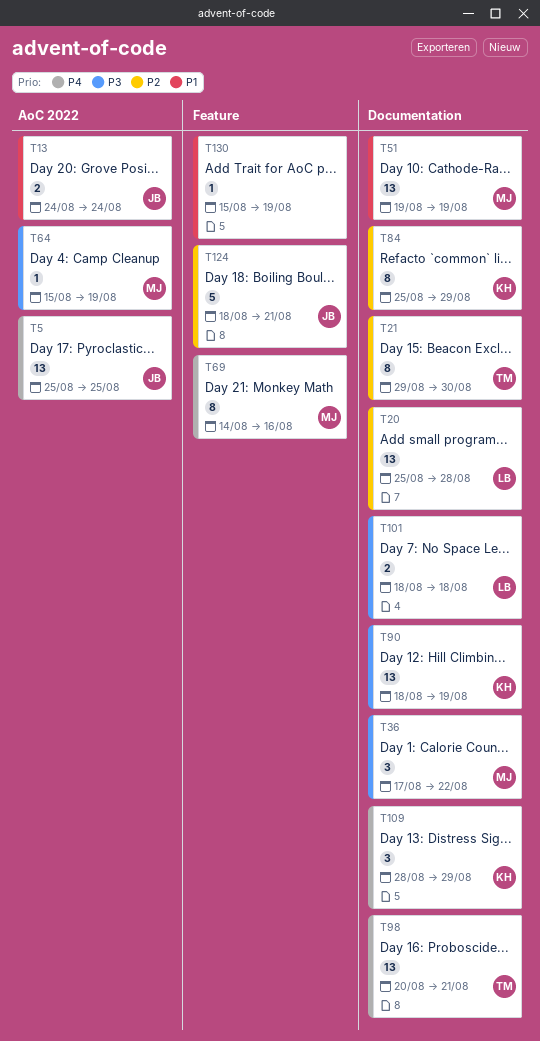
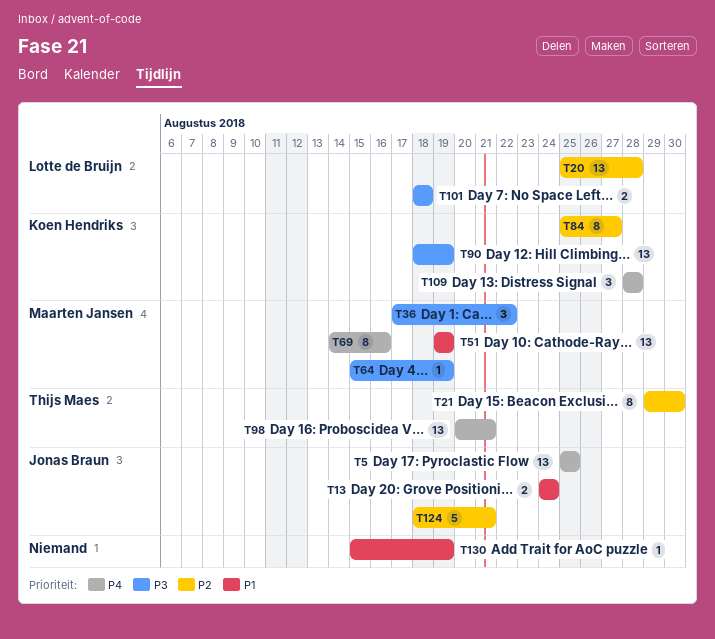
T84, due: Aug 29 -> Aug 27
T109, due: Aug 29 -> Aug 28

